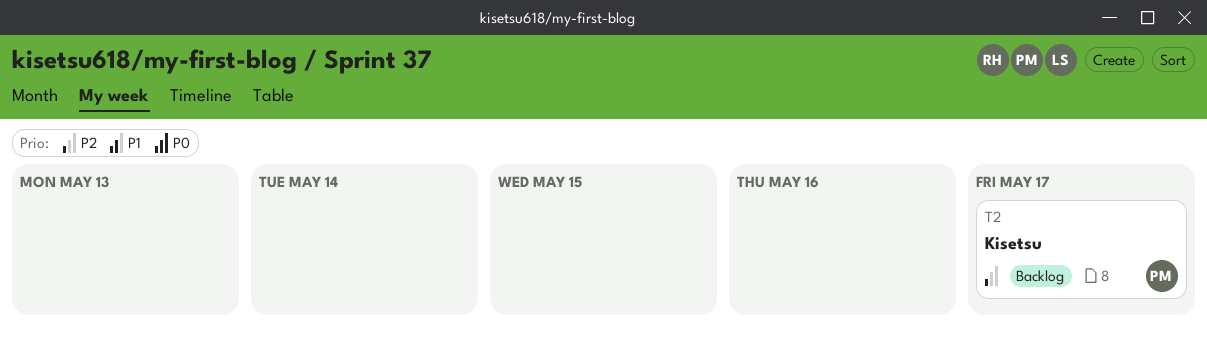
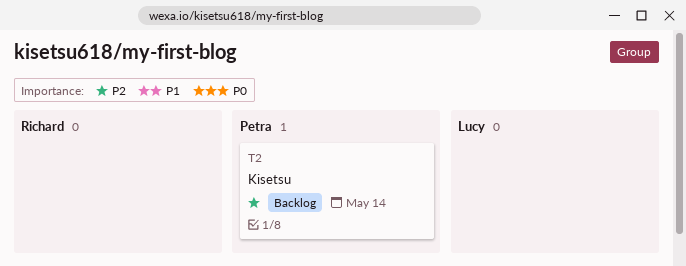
T2, due: May 17 -> May 14

